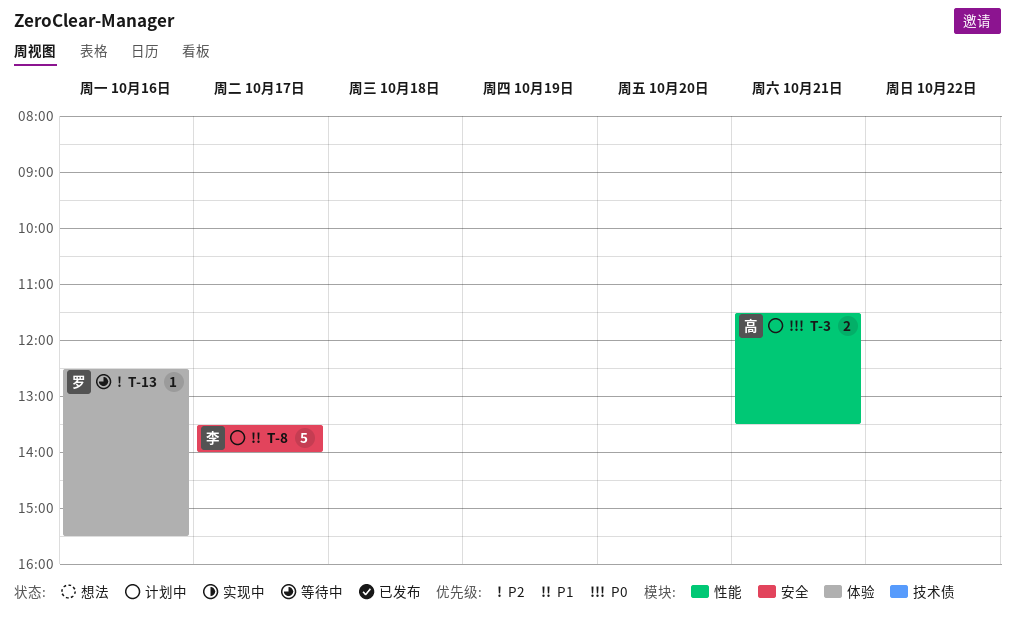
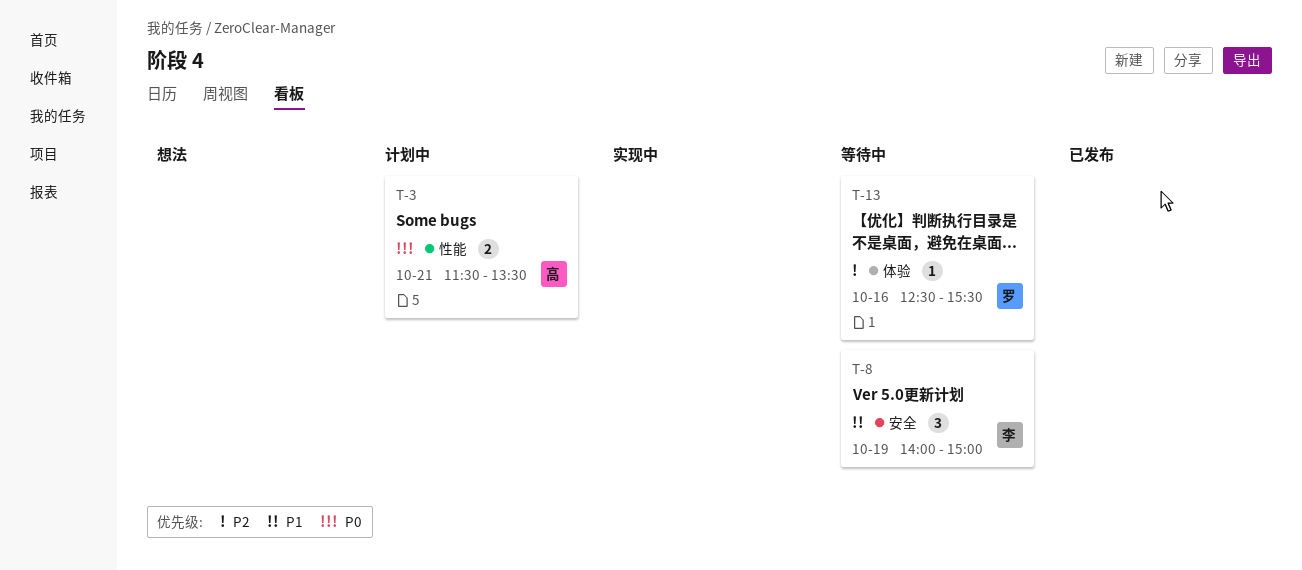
T-8, status: 计划中 -> 等待中
T-8, estimate: 5 -> 3
T-8, day: Oct 17 -> Oct 19
T-8, begins: 13:30 -> 14:00
T-8, ends: 14:00 -> 15:00

